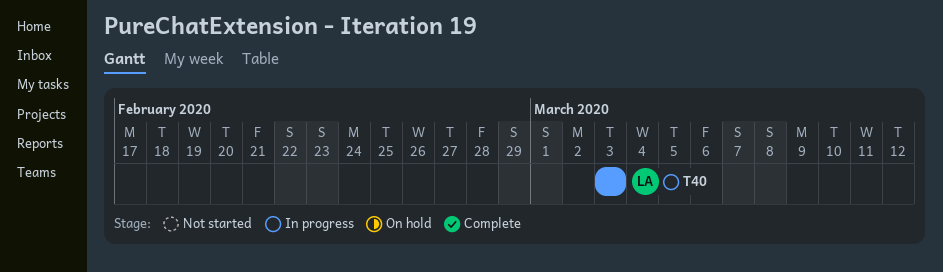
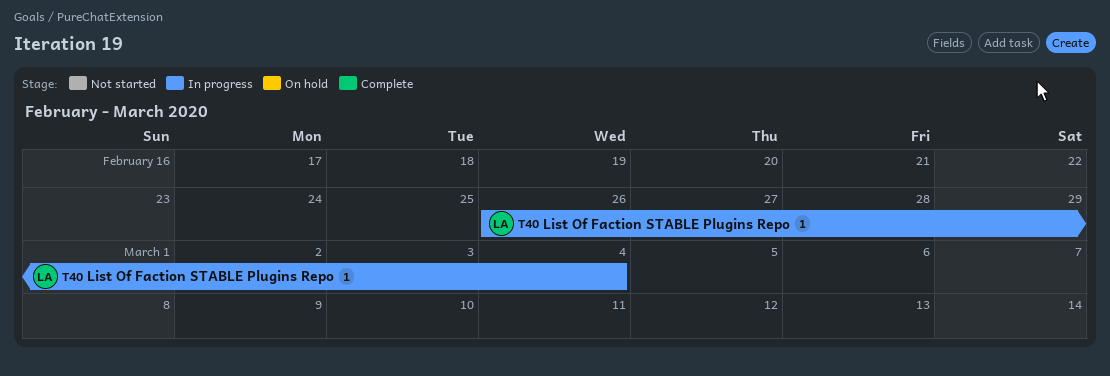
T40, start: Mar 3 -> Feb 26
T40, due: Mar 3 -> Mar 4

